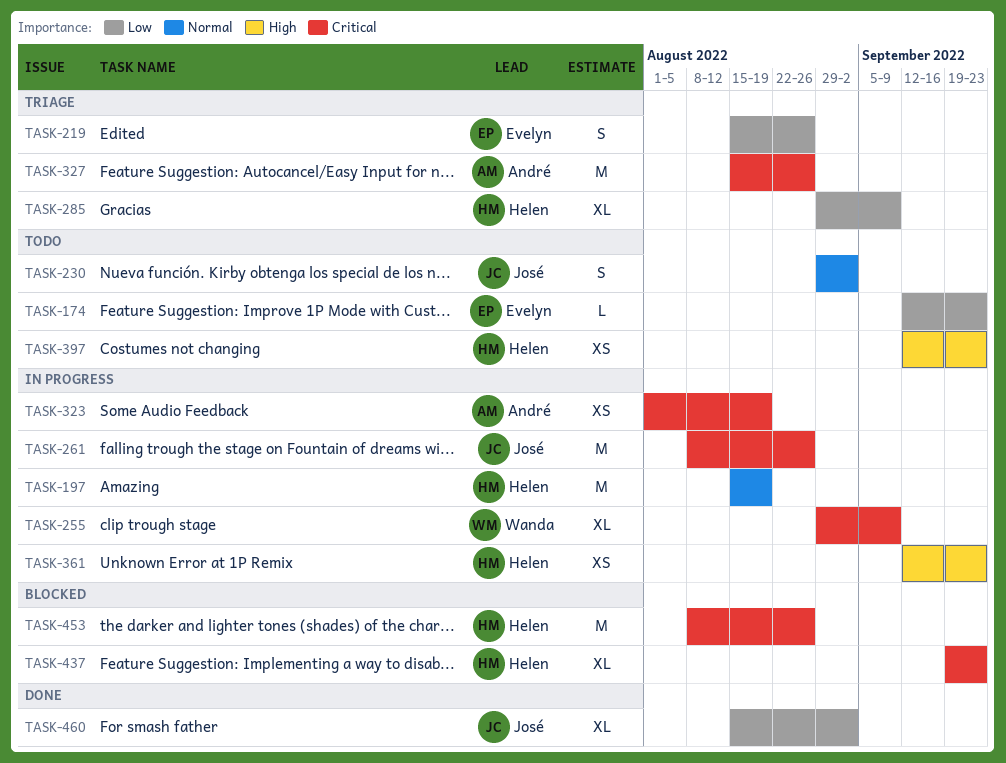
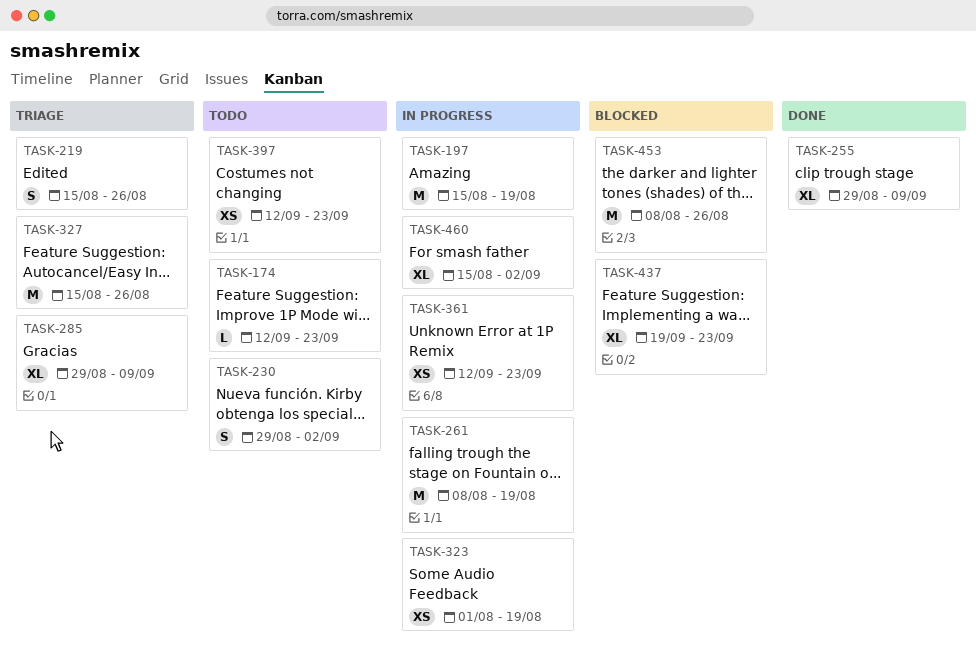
TASK-255, status: In progress -> Done
TASK-261, due: Aug 26 -> Aug 19
TASK-460, status: Done -> In progress

